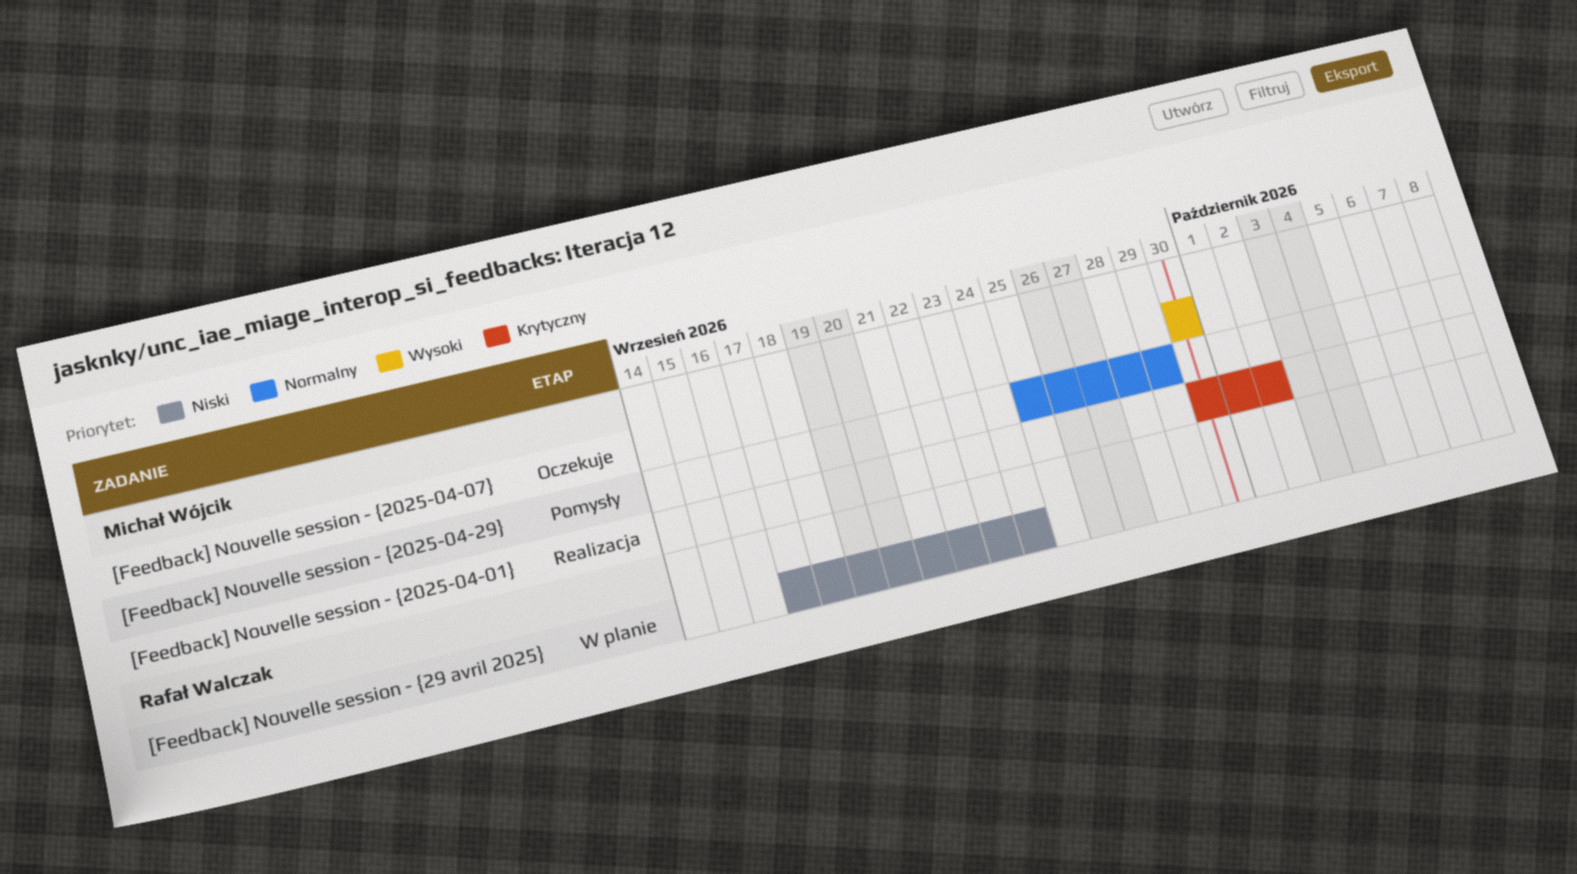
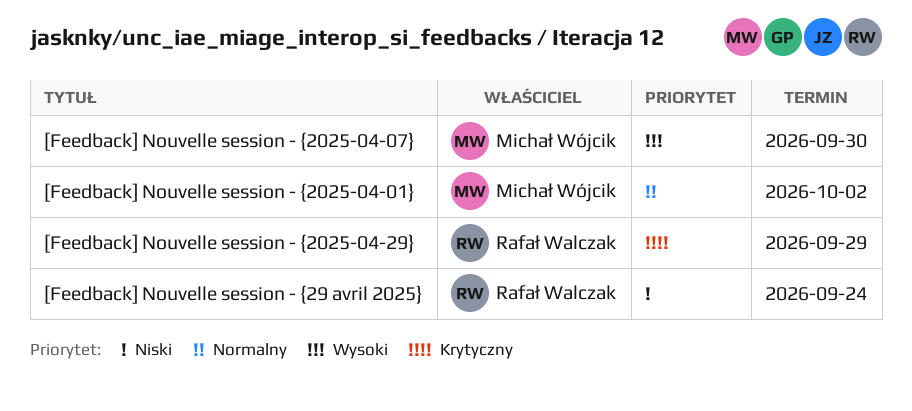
[Feedback] Nouvelle session - {2025-04-01}, priority: Krytyczny -> Normalny
[Feedback] Nouvelle session - {2025-04-29}, owner: Michał Wójcik -> Rafał Walczak
[Feedback] Nouvelle session - {2025-04-29}, priority: Normalny -> Krytyczny

